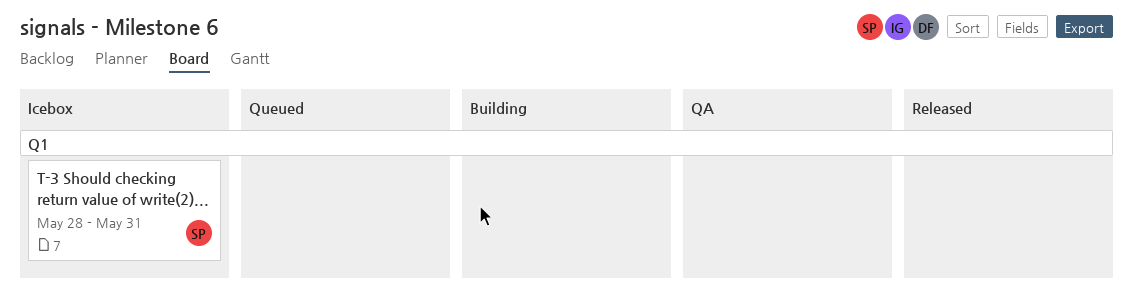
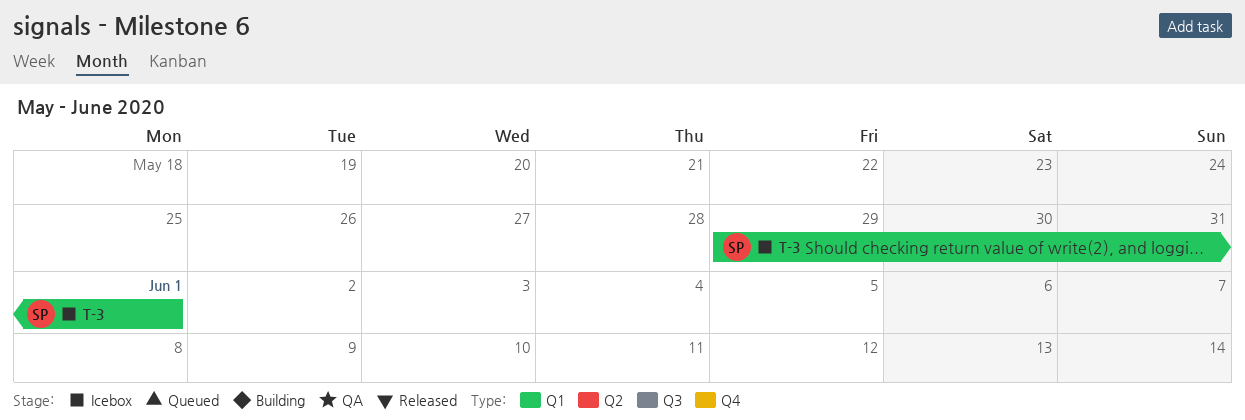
T-3, start: May 28 -> May 29
T-3, due: May 31 -> Jun 1

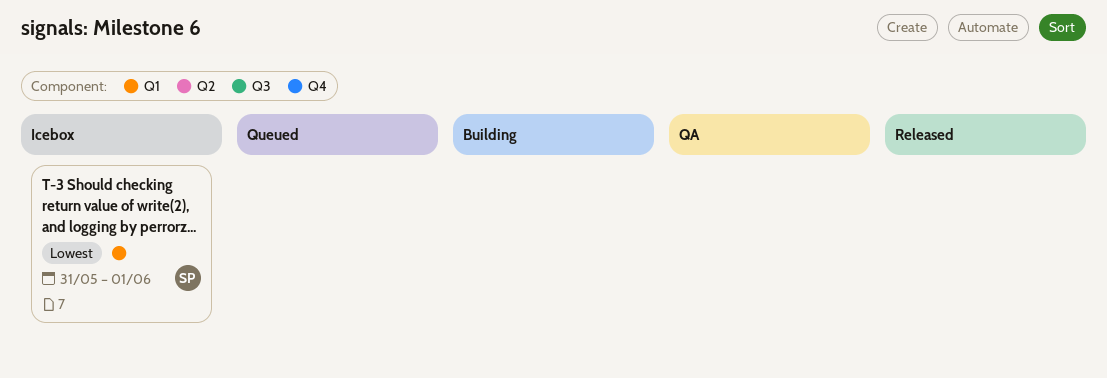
T-3, start: May 29 -> May 31

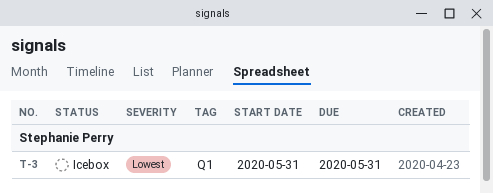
T-3, due: Jun 1 -> May 31

